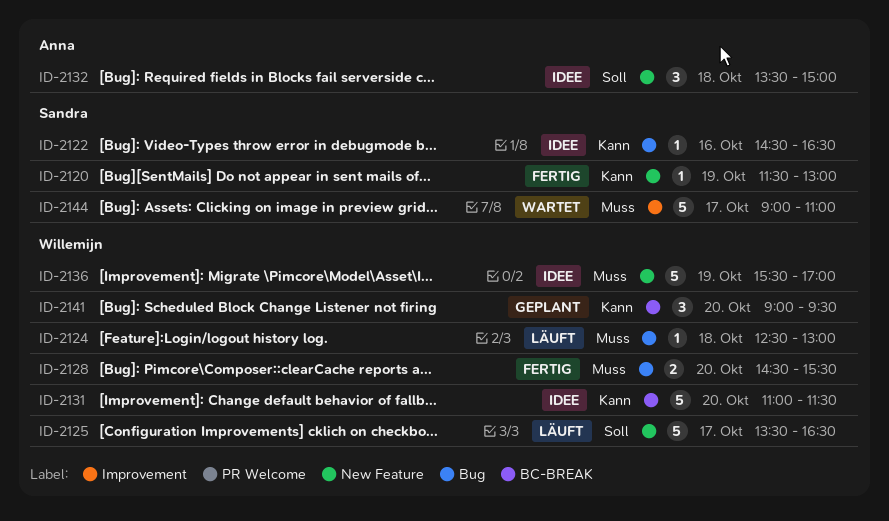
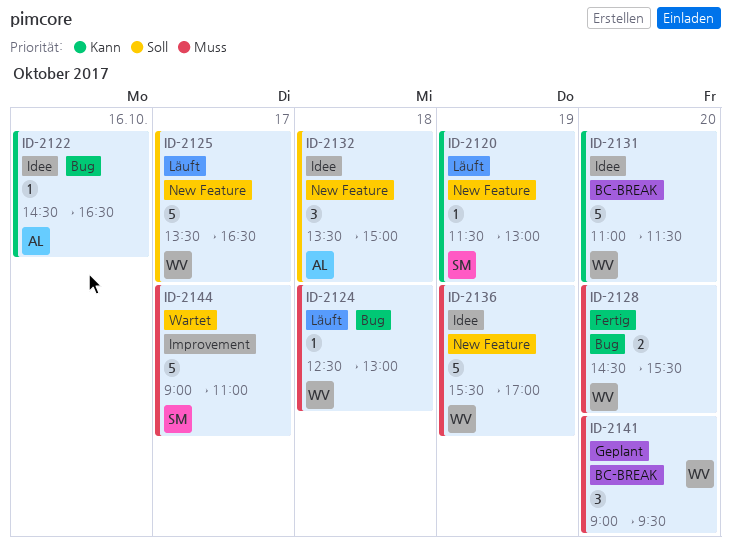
ID-2120, status: Fertig -> Läuft
ID-2122, owner: Sandra -> Anna
ID-2141, priority: Kann -> Muss

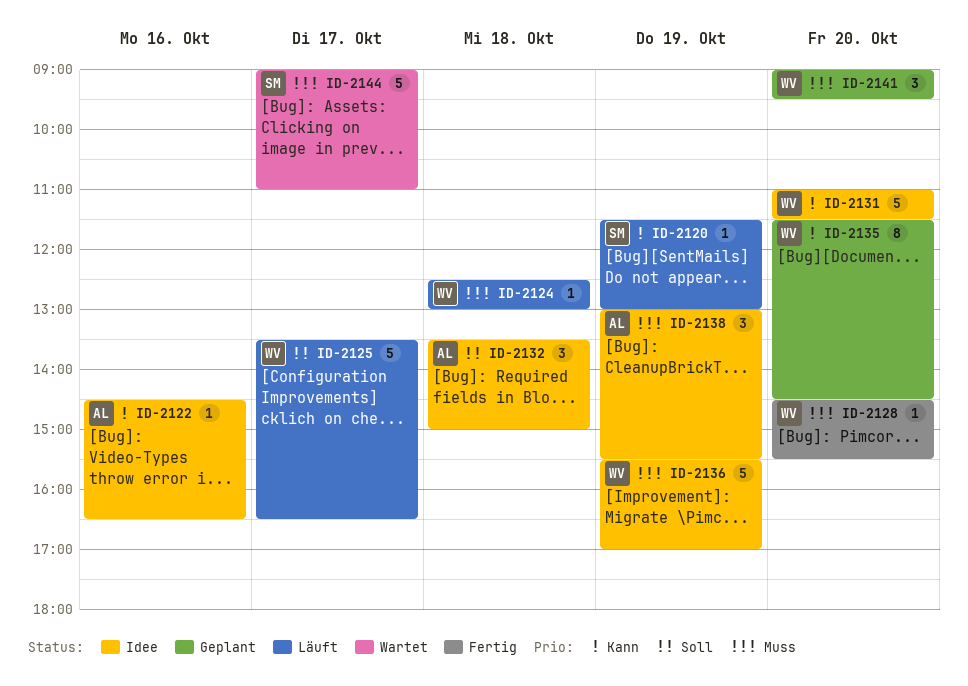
ID-2128, estimate: 2 -> 1
ID-2135: none -> present
ID-2138: none -> present

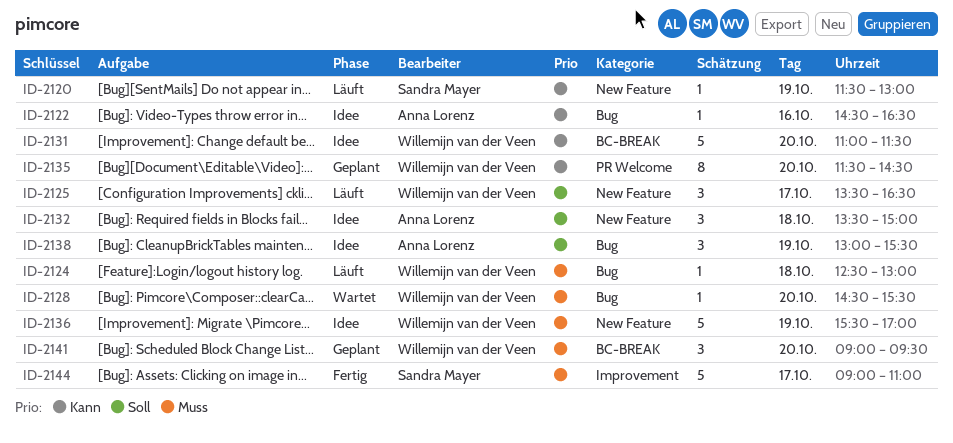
ID-2125, estimate: 5 -> 3
ID-2128, status: Fertig -> Wartet
ID-2138, priority: Muss -> Soll
ID-2144, status: Wartet -> Fertig

